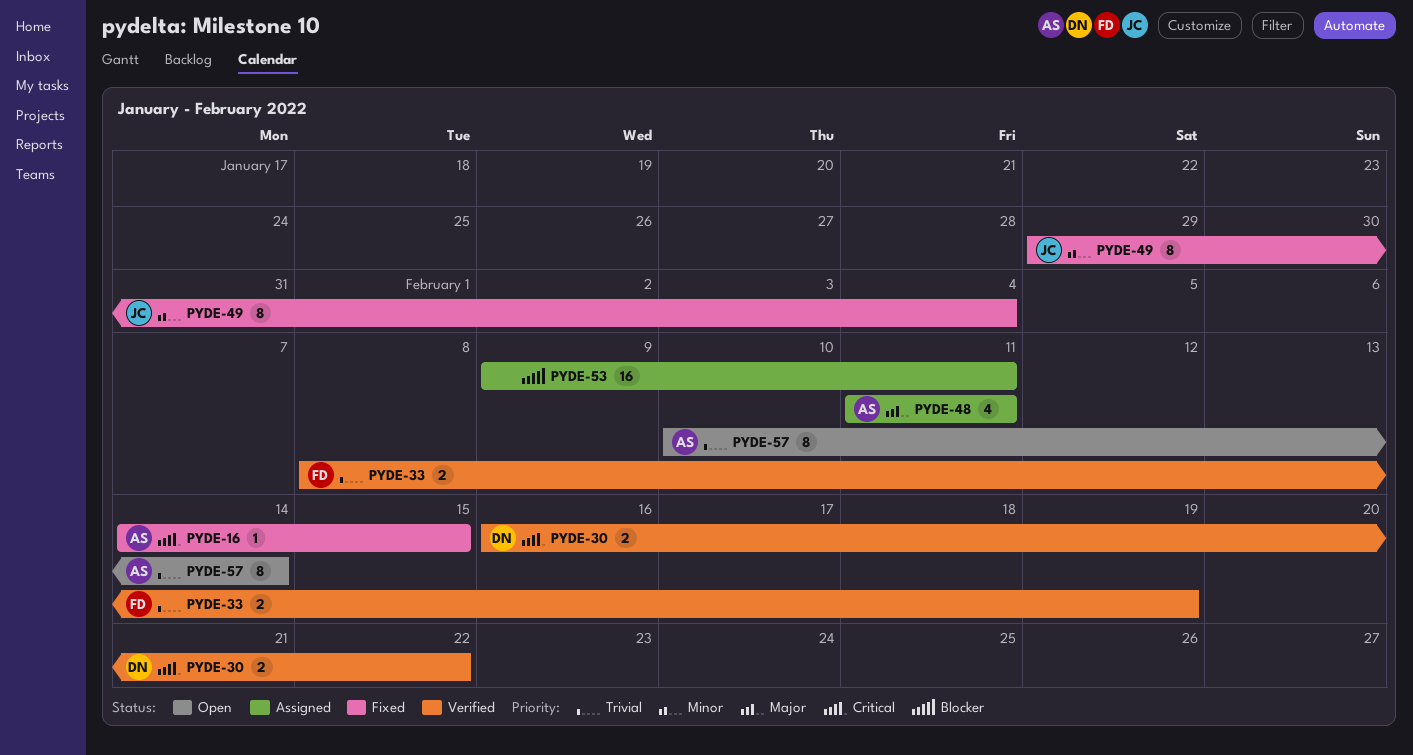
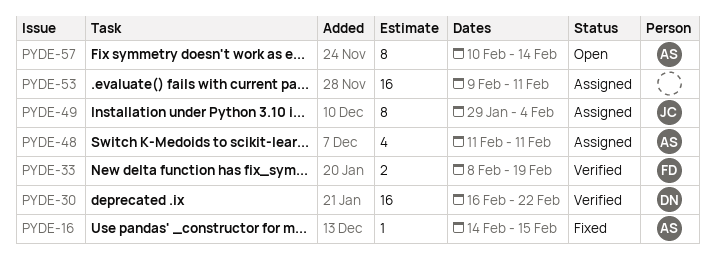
PYDE-30, estimate: 2 -> 16
PYDE-49, status: Fixed -> Assigned

